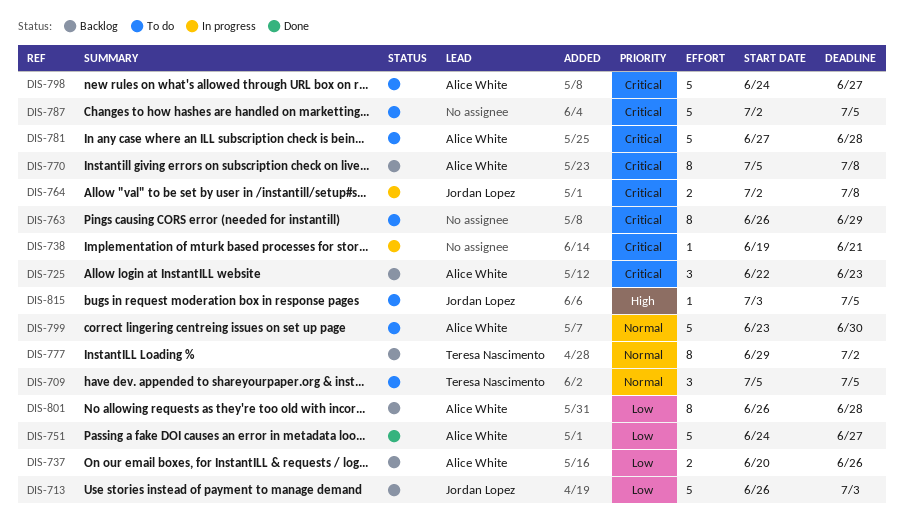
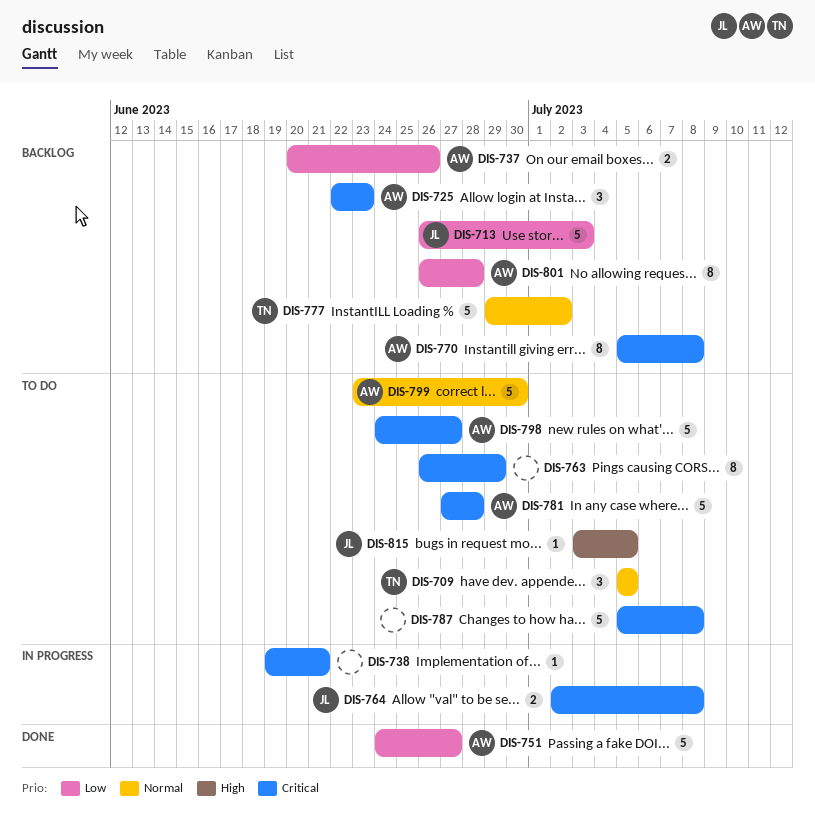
DIS-777, estimate: 8 -> 5
DIS-787, start: Jul 2 -> Jul 5
DIS-787, due: Jul 5 -> Jul 8

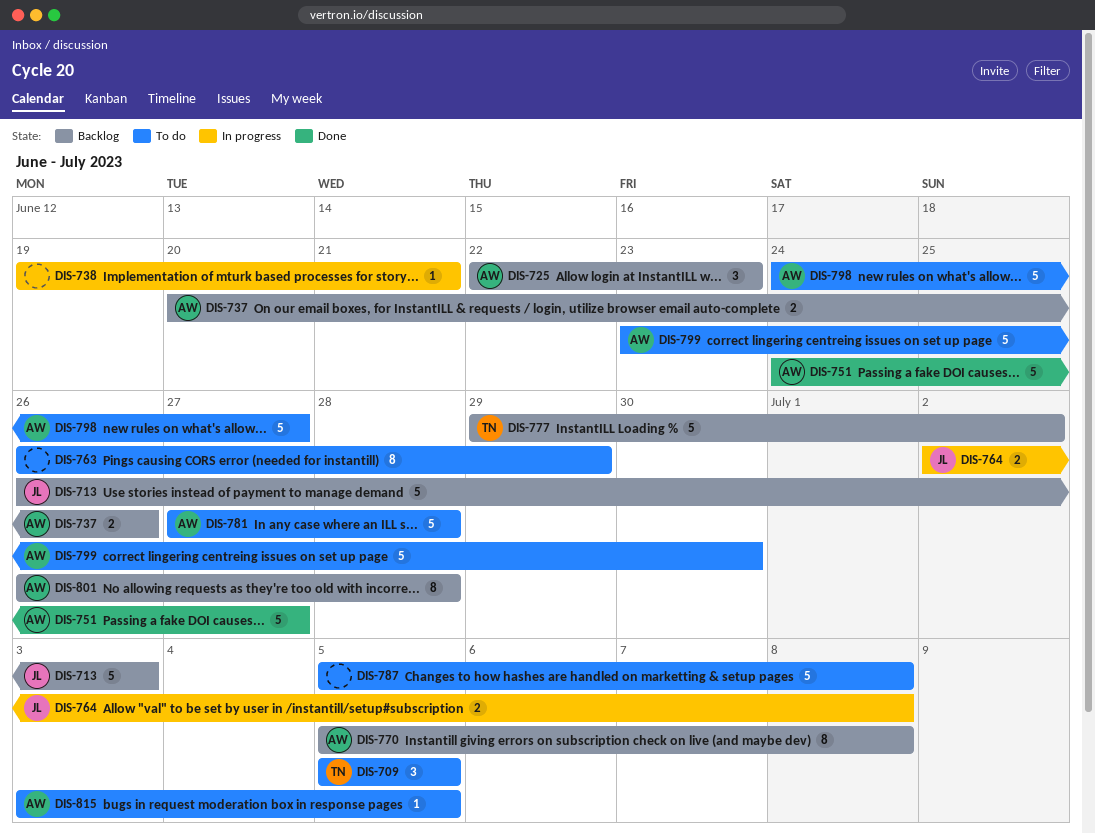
DIS-815, owner: JL -> AW

